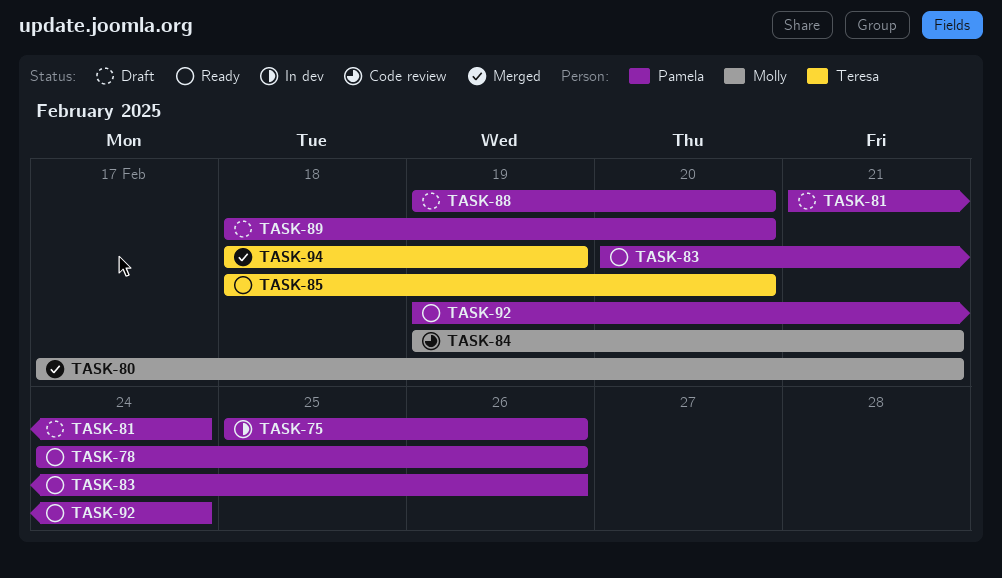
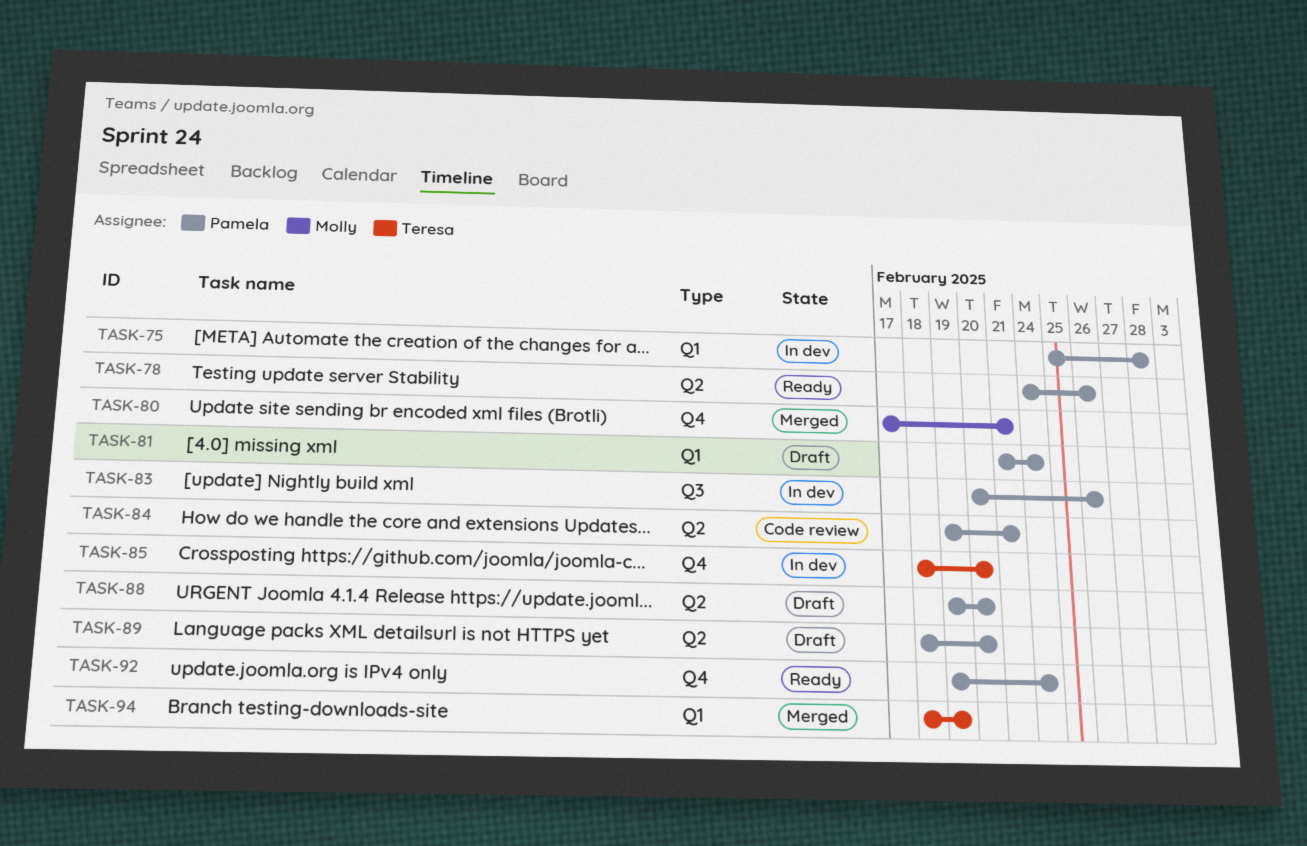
TASK-75, due: Feb 26 -> Feb 28
TASK-83, status: Ready -> In dev
TASK-84, owner: Molly -> Pamela
TASK-85, status: Ready -> In dev

